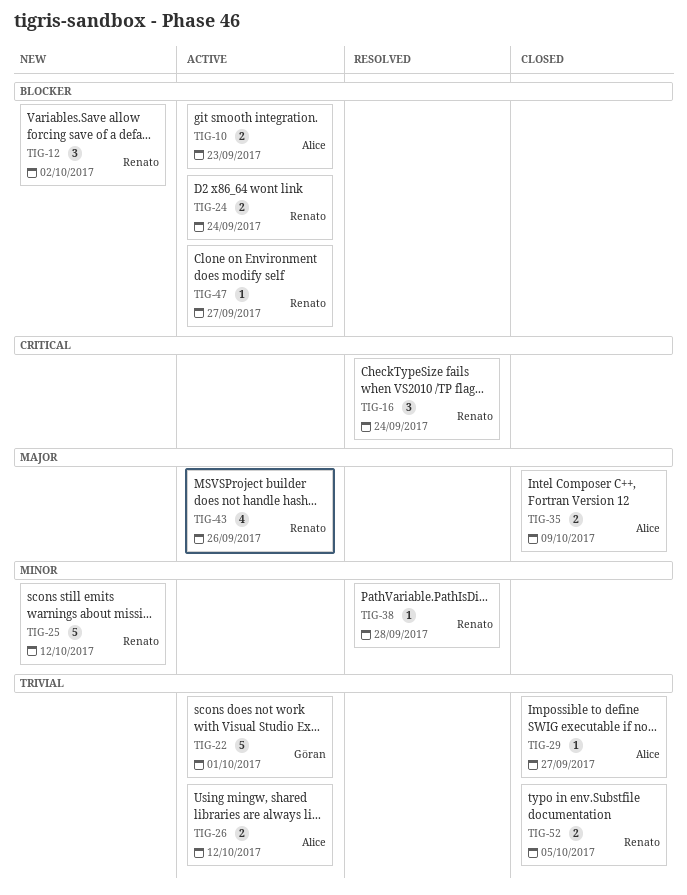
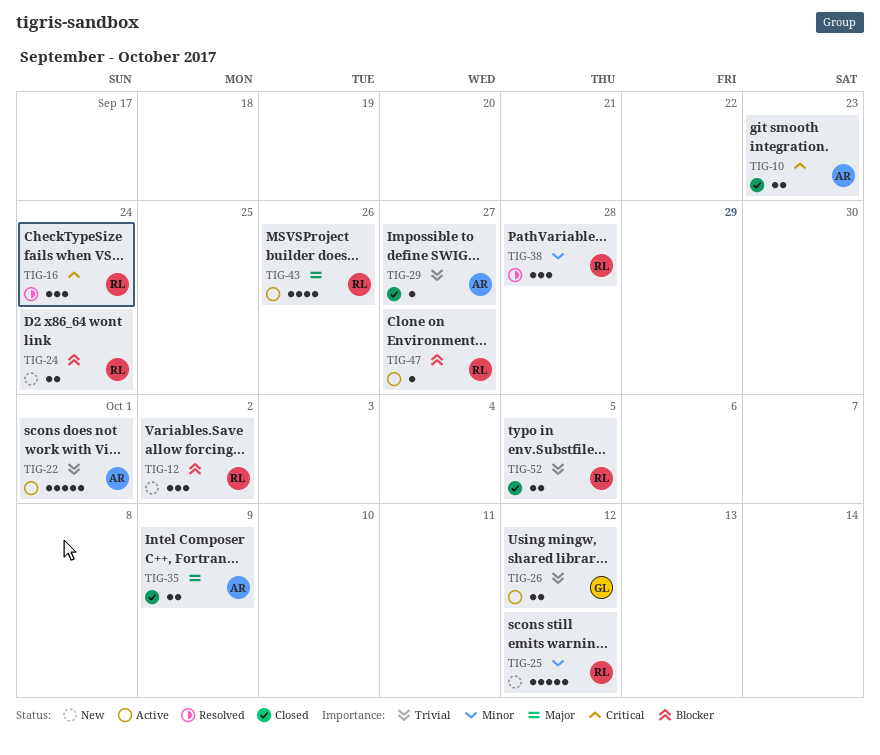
TIG-10, status: Active -> Closed
TIG-10, priority: Blocker -> Critical
TIG-22, owner: Göran -> Alice
TIG-24, status: Active -> New
TIG-26, owner: Alice -> Göran
TIG-38, estimate: 1 -> 3

